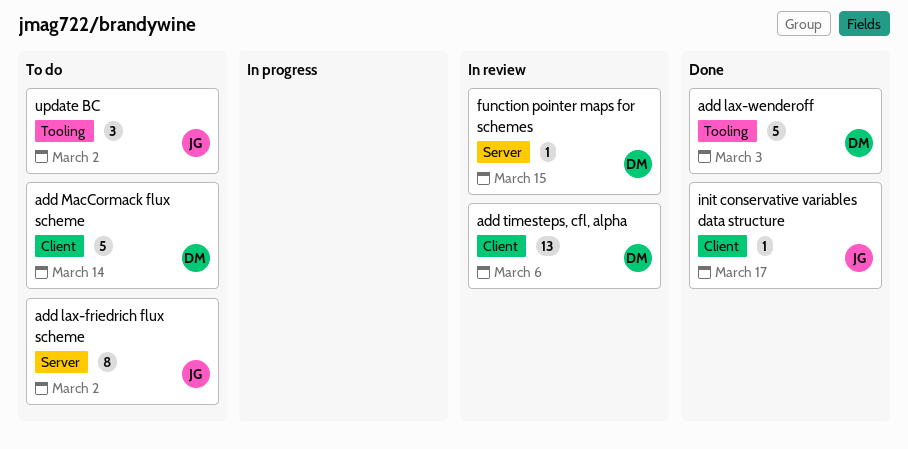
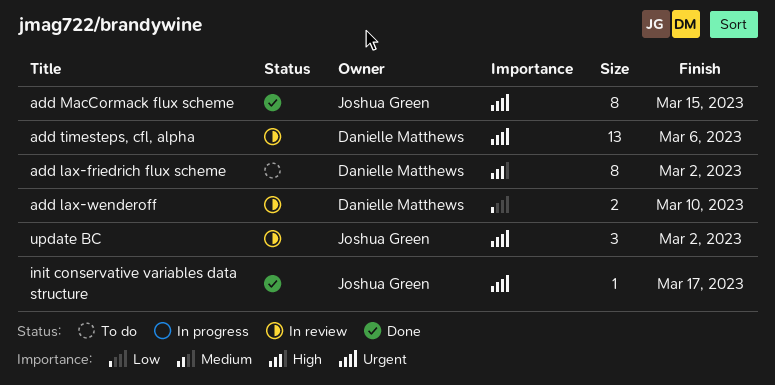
add lax-friedrich flux scheme, owner: Joshua Green -> Danielle Matthews
add lax-wenderoff, status: Done -> In review
add lax-wenderoff, estimate: 5 -> 2
add lax-wenderoff, due: Mar 3 -> Mar 10
add MacCormack flux scheme, status: To do -> Done
add MacCormack flux scheme, owner: Danielle Matthews -> Joshua Green
add MacCormack flux scheme, estimate: 5 -> 8
add MacCormack flux scheme, due: Mar 14 -> Mar 15
function pointer maps for schemes: present -> none
update BC, status: To do -> In review

